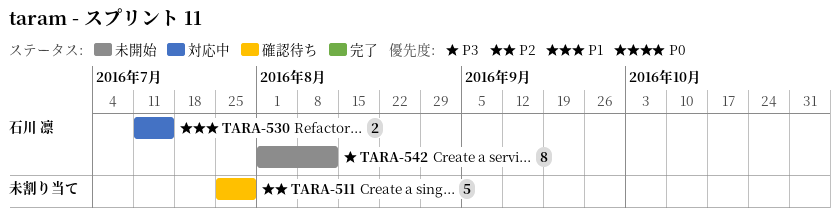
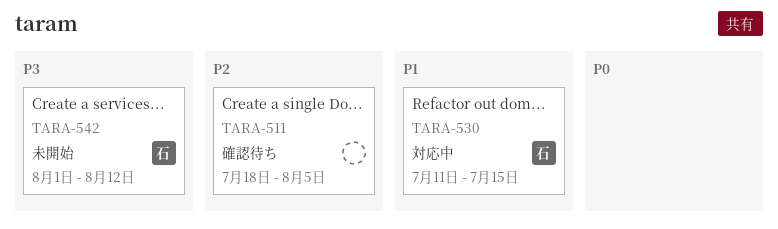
TARA-511, start: Jul 25 -> Jul 18
TARA-511, due: Jul 29 -> Aug 5

